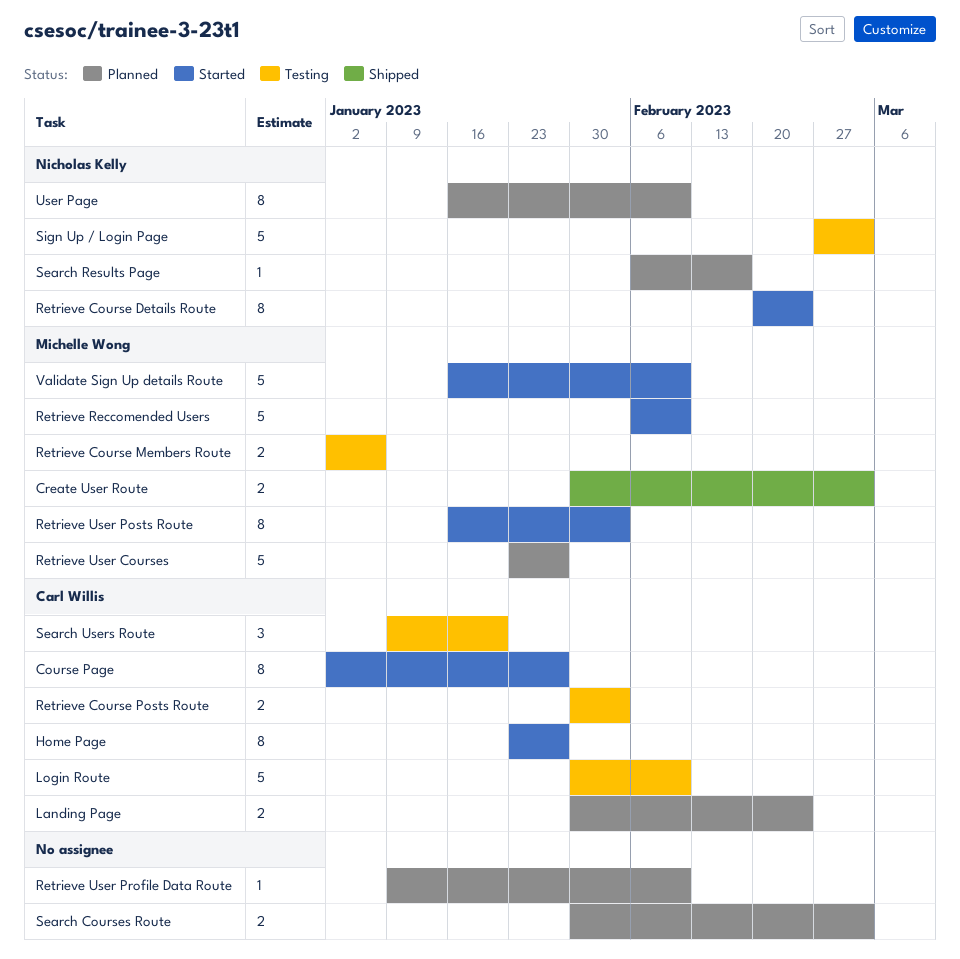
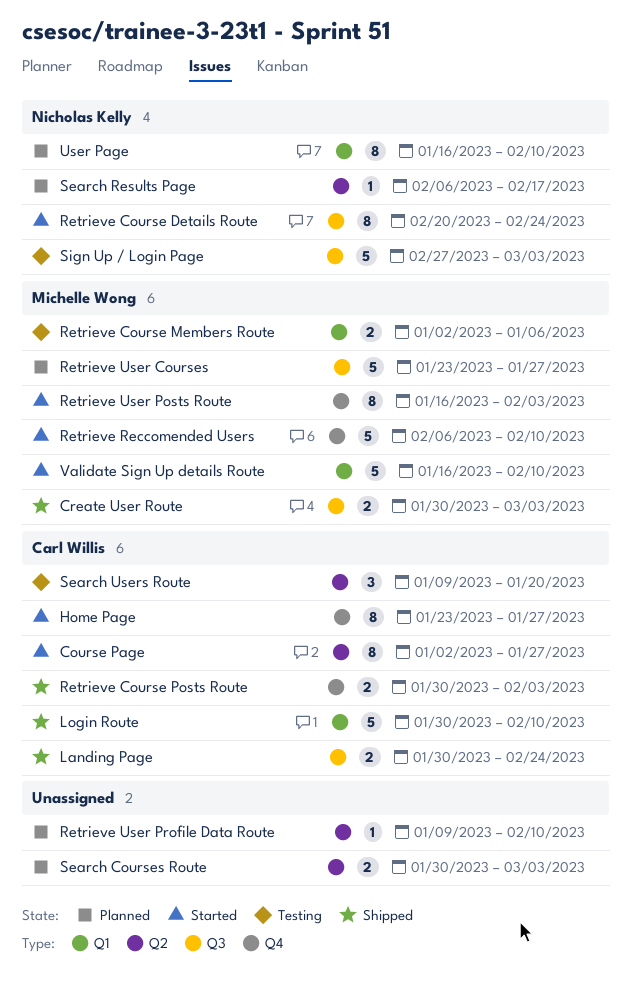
Landing Page, status: Planned -> Shipped
Login Route, status: Testing -> Shipped
Retrieve Course Posts Route, status: Testing -> Shipped

